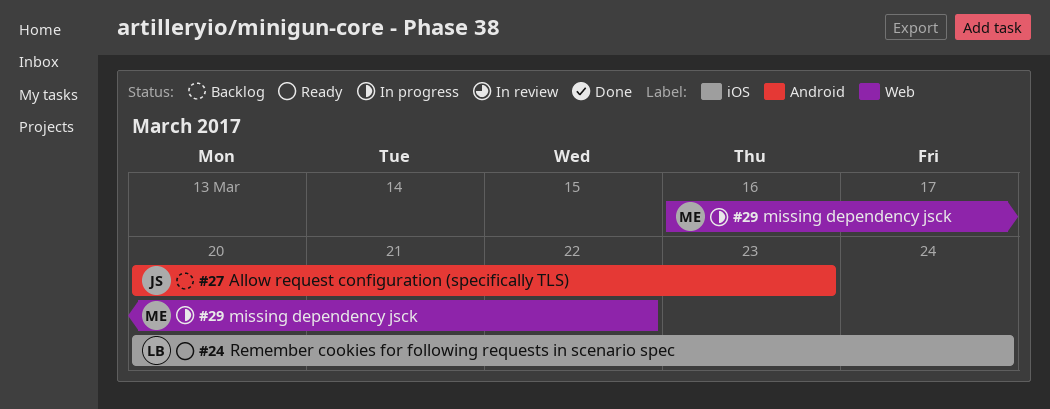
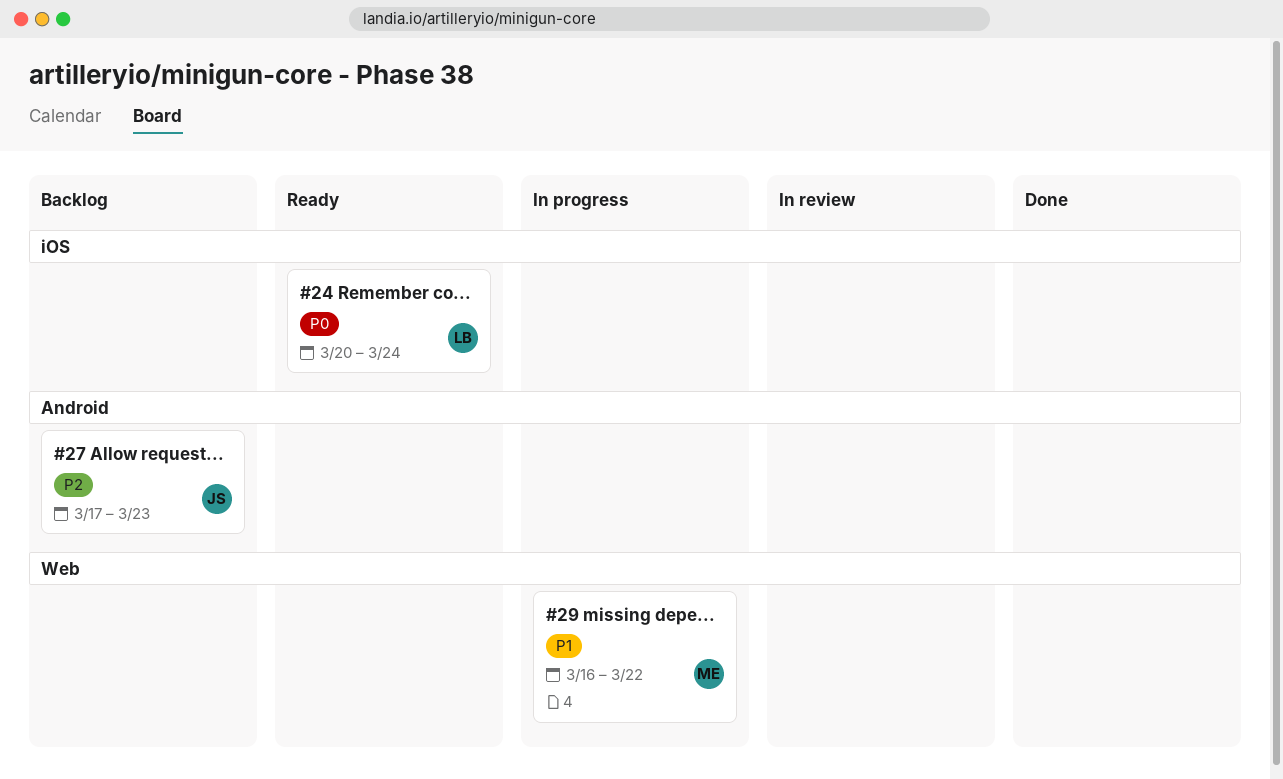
#27, start: Mar 20 -> Mar 17

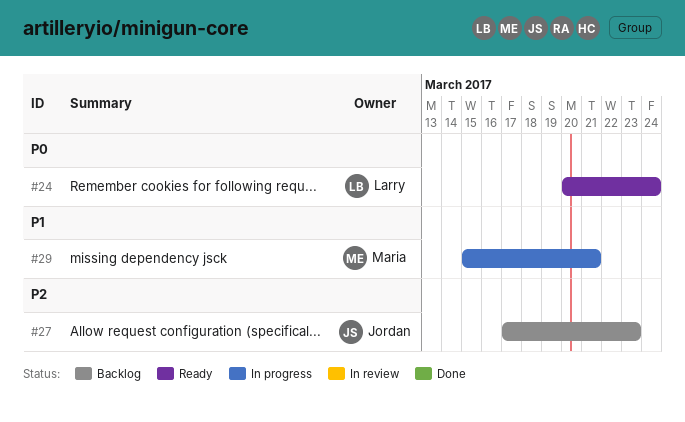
#29, start: Mar 16 -> Mar 15
#29, due: Mar 22 -> Mar 21

